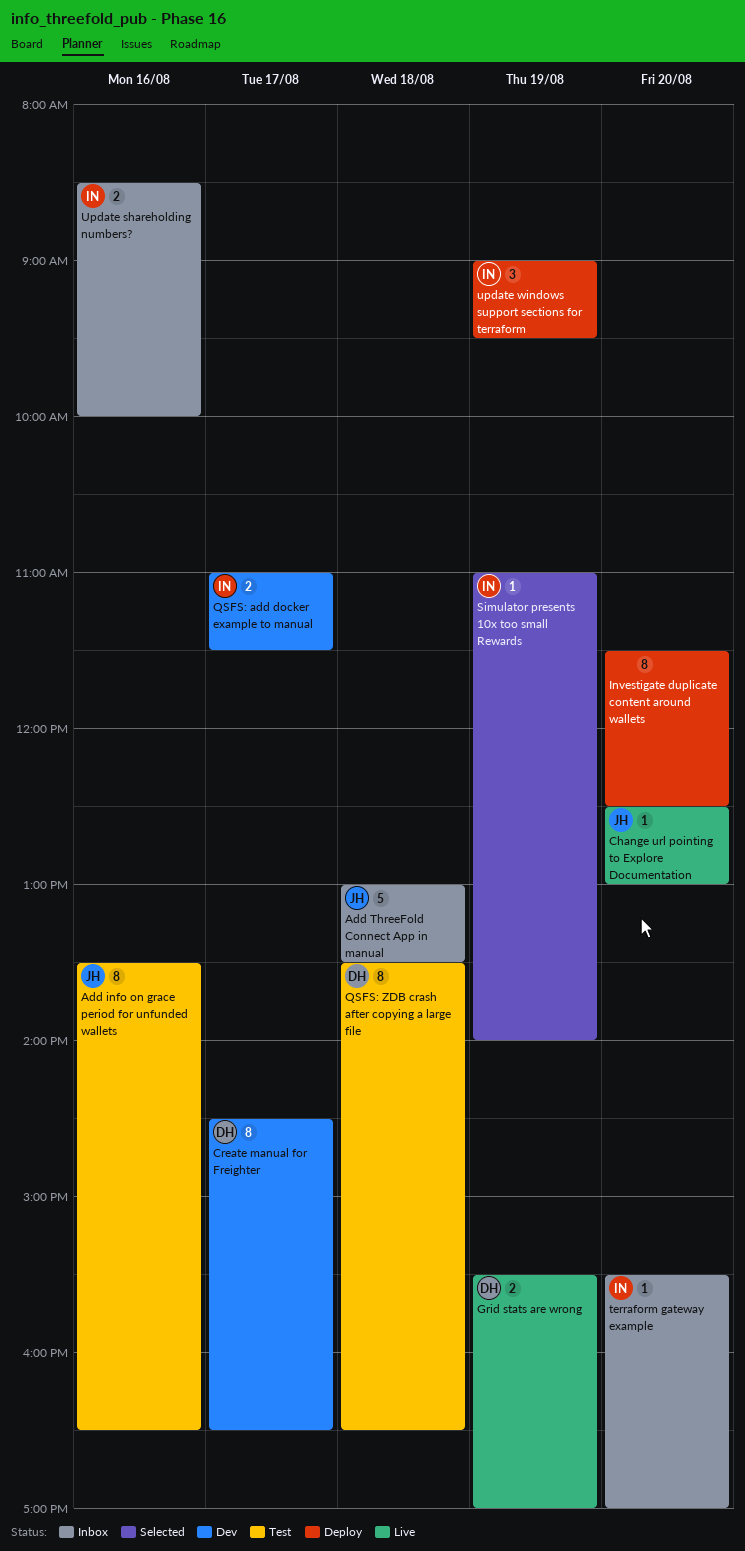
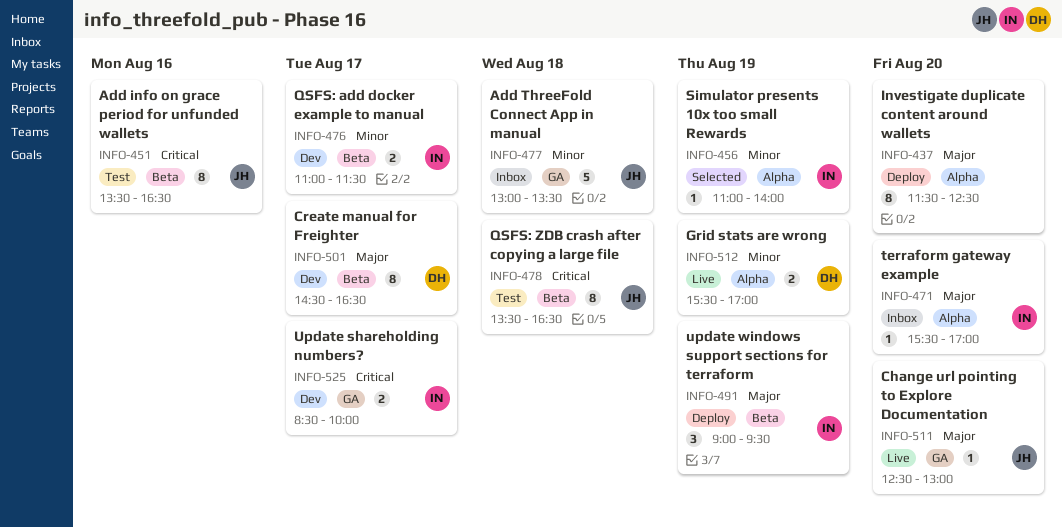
QSFS: ZDB crash after copying a large file, owner: DH -> JH
Update shareholding numbers?, status: Inbox -> Dev
Update shareholding numbers?, day: Aug 16 -> Aug 17

